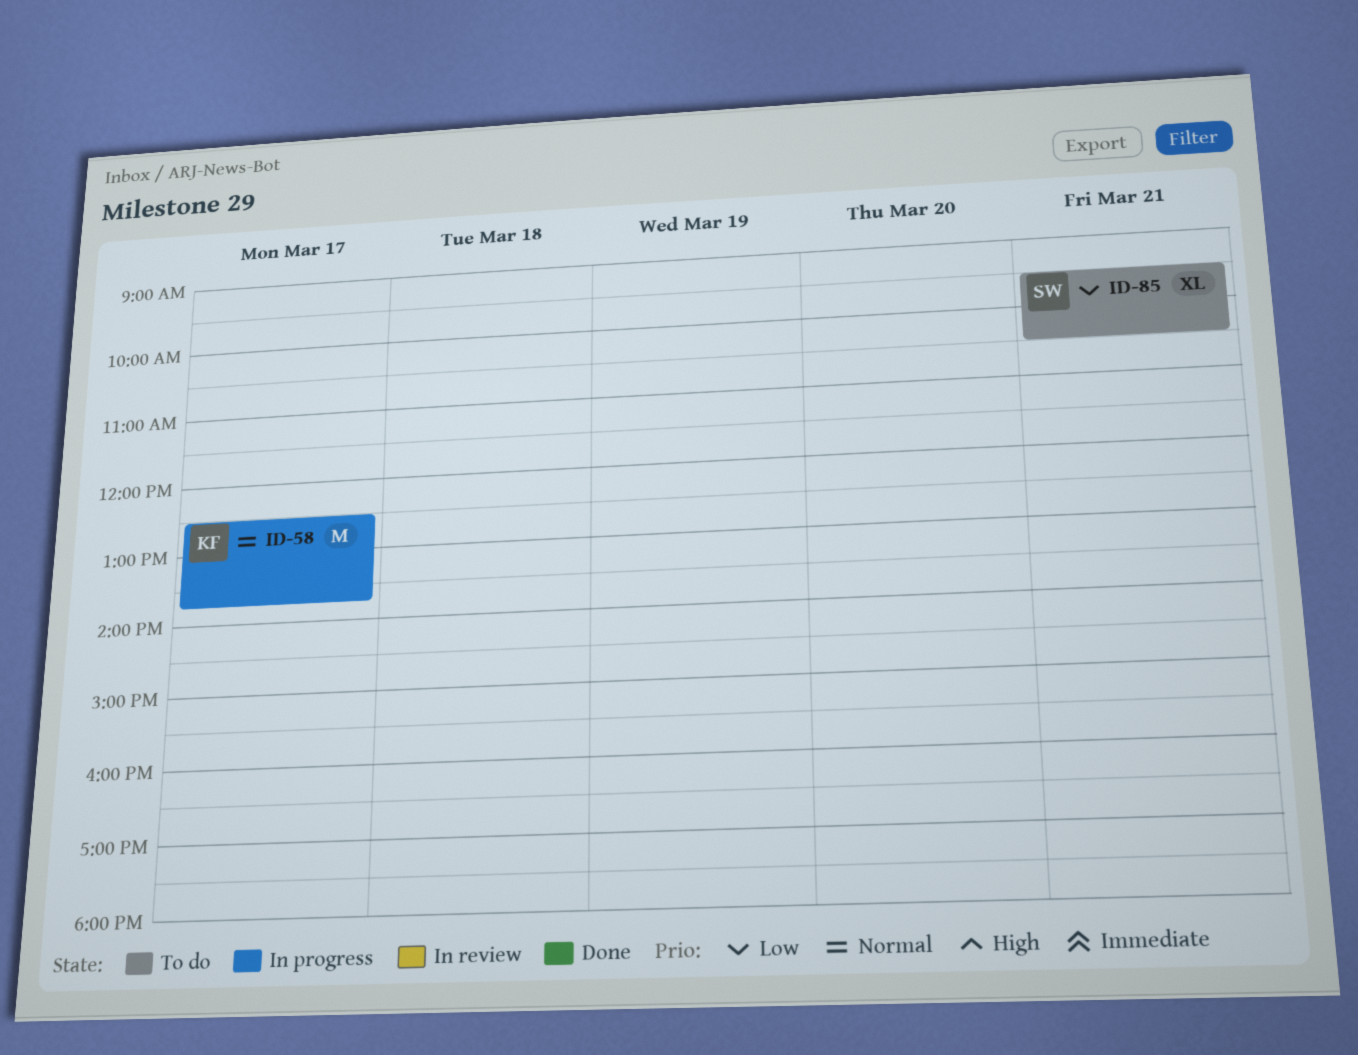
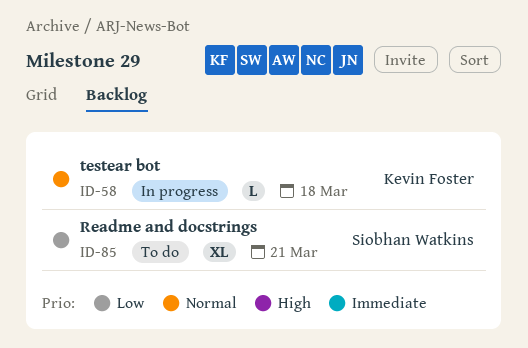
ID-58, estimate: M -> L
ID-58, day: Mar 17 -> Mar 18

